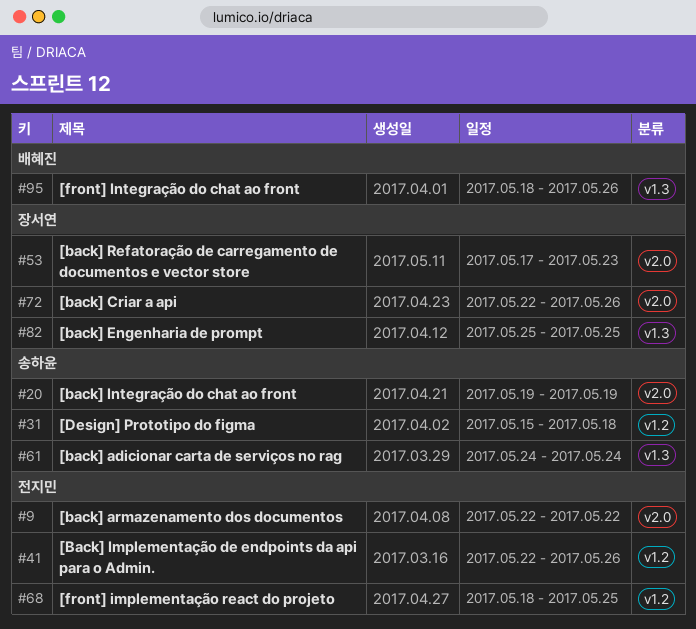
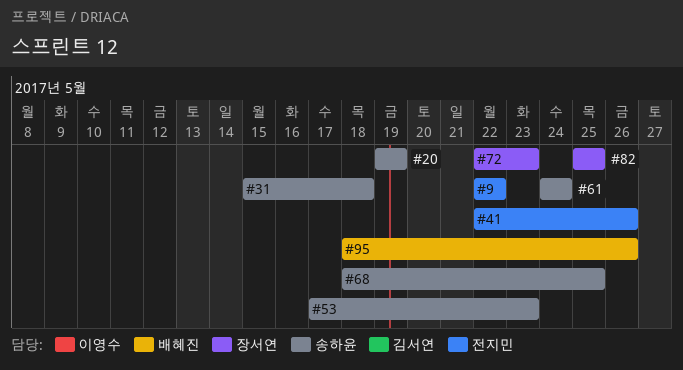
#53, owner: 장서연 -> 송하윤
#68, owner: 전지민 -> 송하윤
#72, due: May 26 -> May 23

